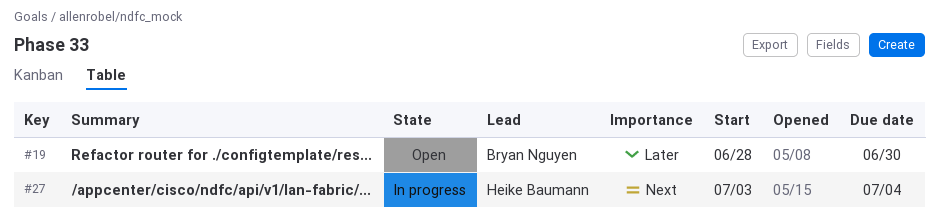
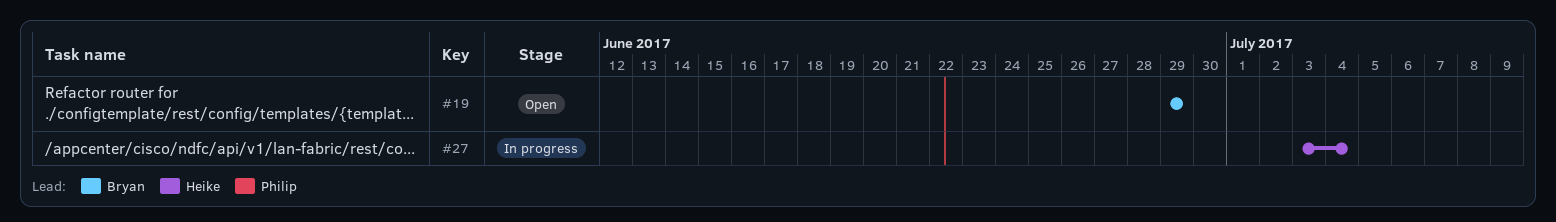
#19, start: Jun 28 -> Jun 29
#19, due: Jun 30 -> Jun 29

